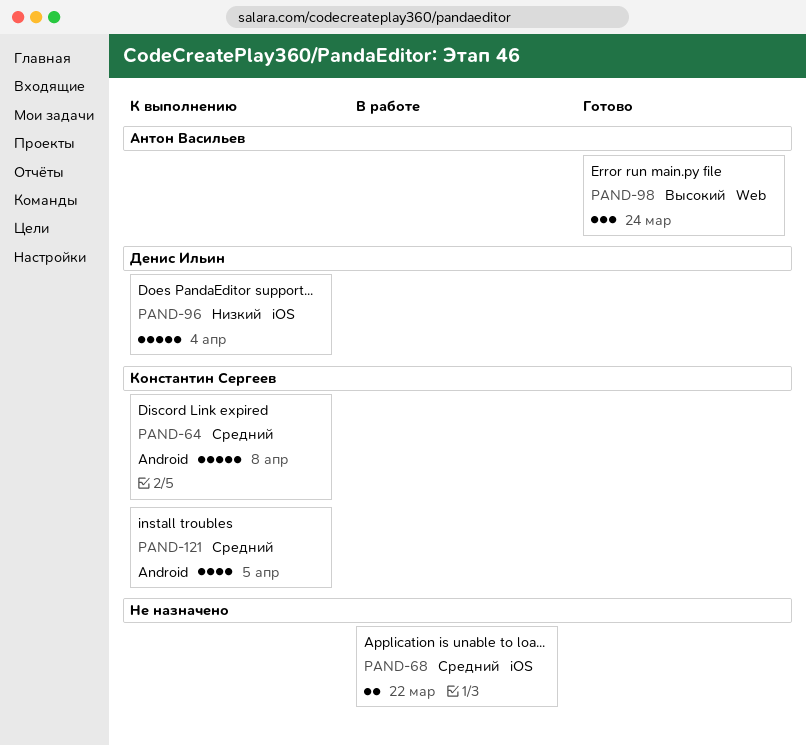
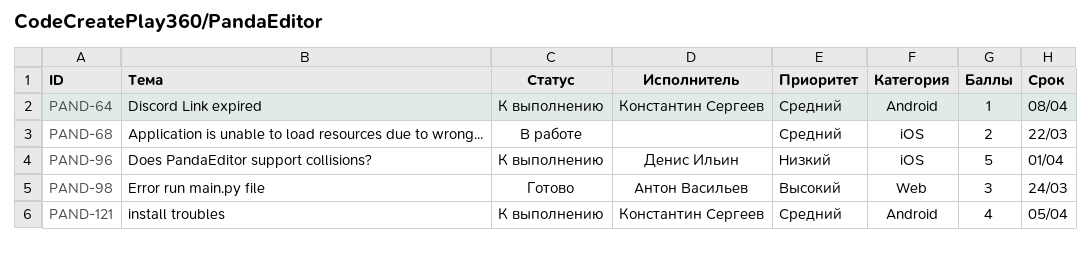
PAND-64, estimate: 5 -> 1
PAND-96, due: Apr 4 -> Apr 1

